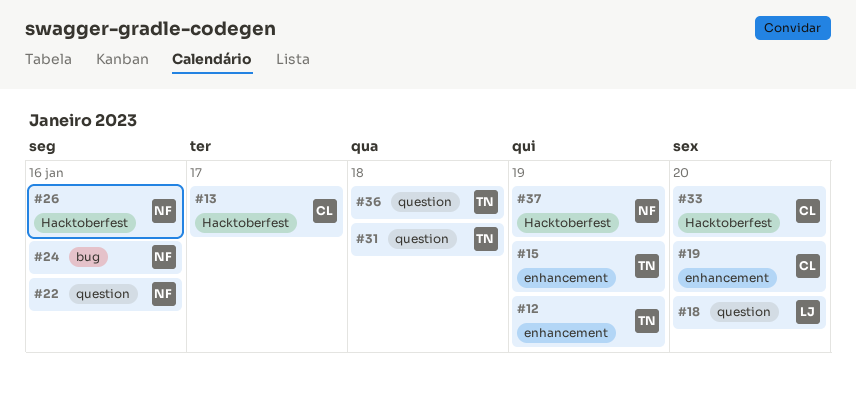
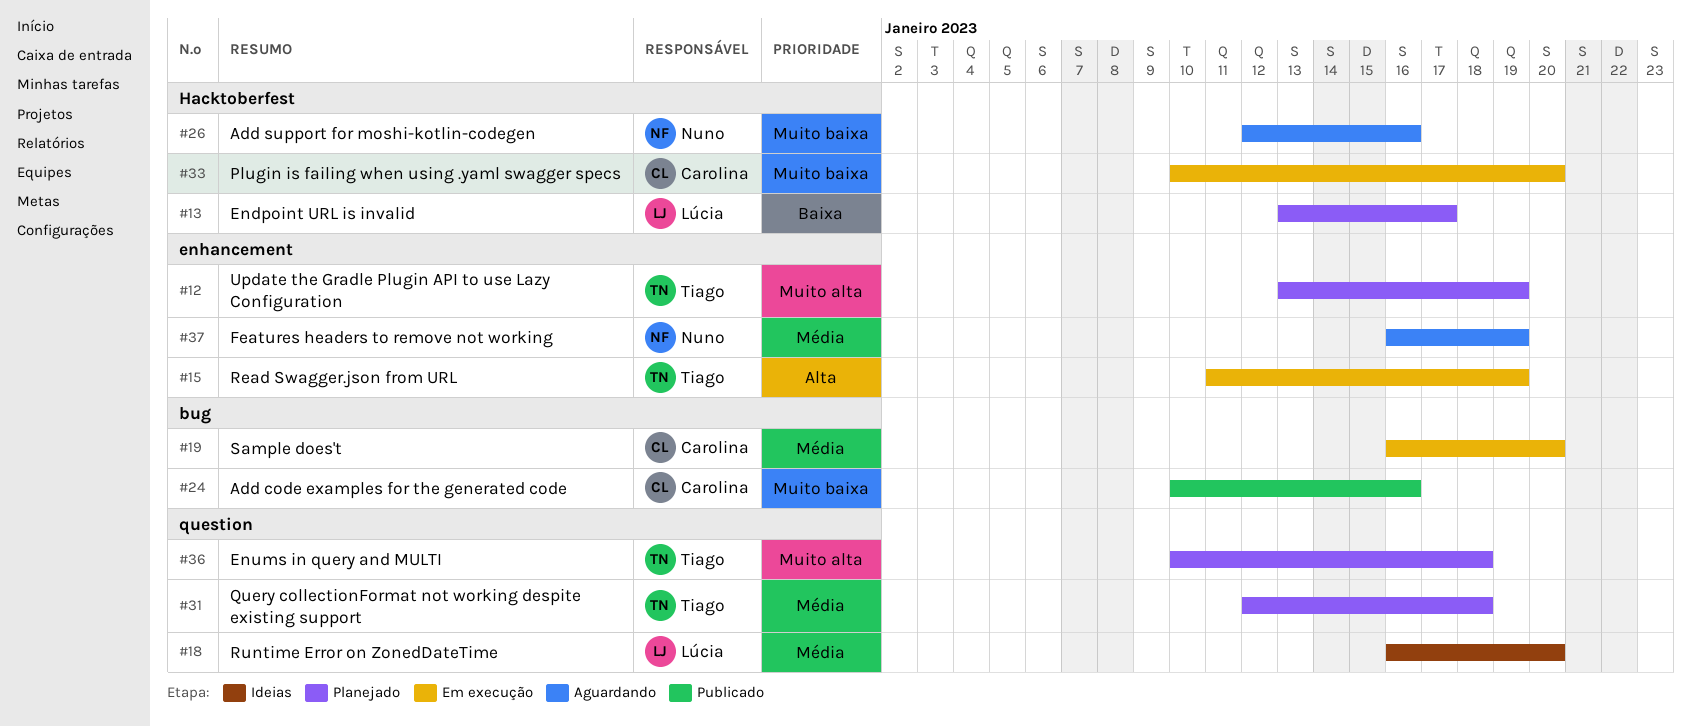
#13, owner: Carolina -> Lúcia
#19, label: enhancement -> bug
#22: present -> none
#24, owner: Nuno -> Carolina
#37, label: Hacktoberfest -> enhancement

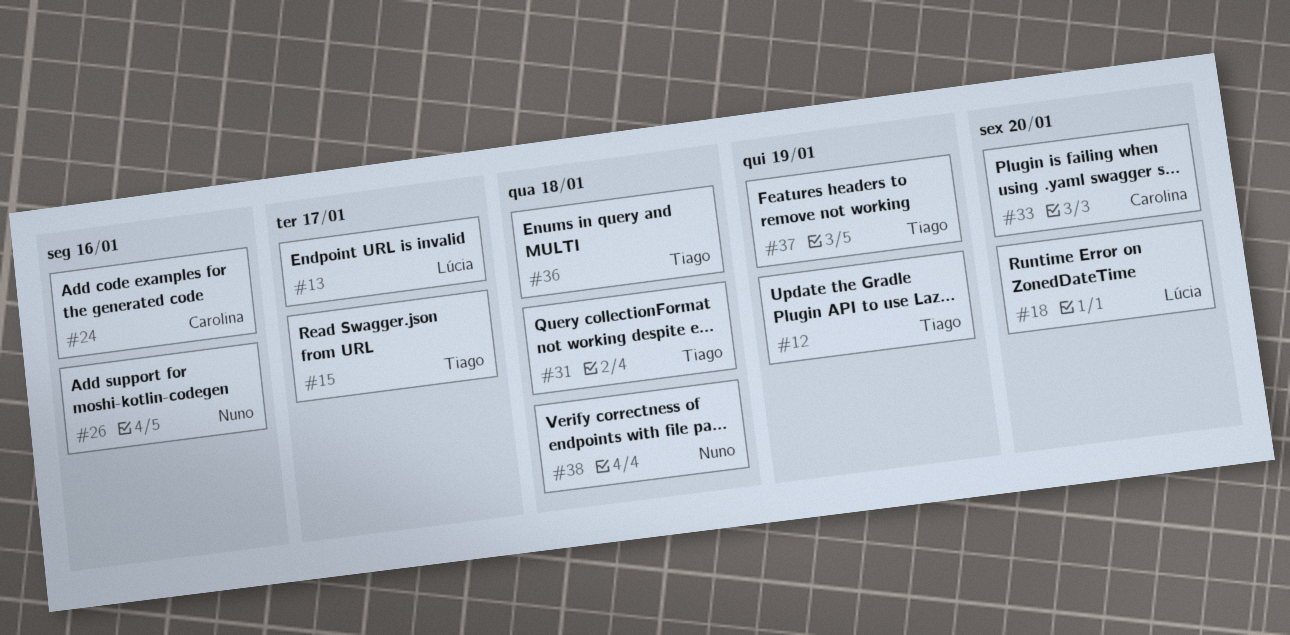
#15, due: Jan 19 -> Jan 17
#19: present -> none
#37, owner: Nuno -> Tiago
#38: none -> present

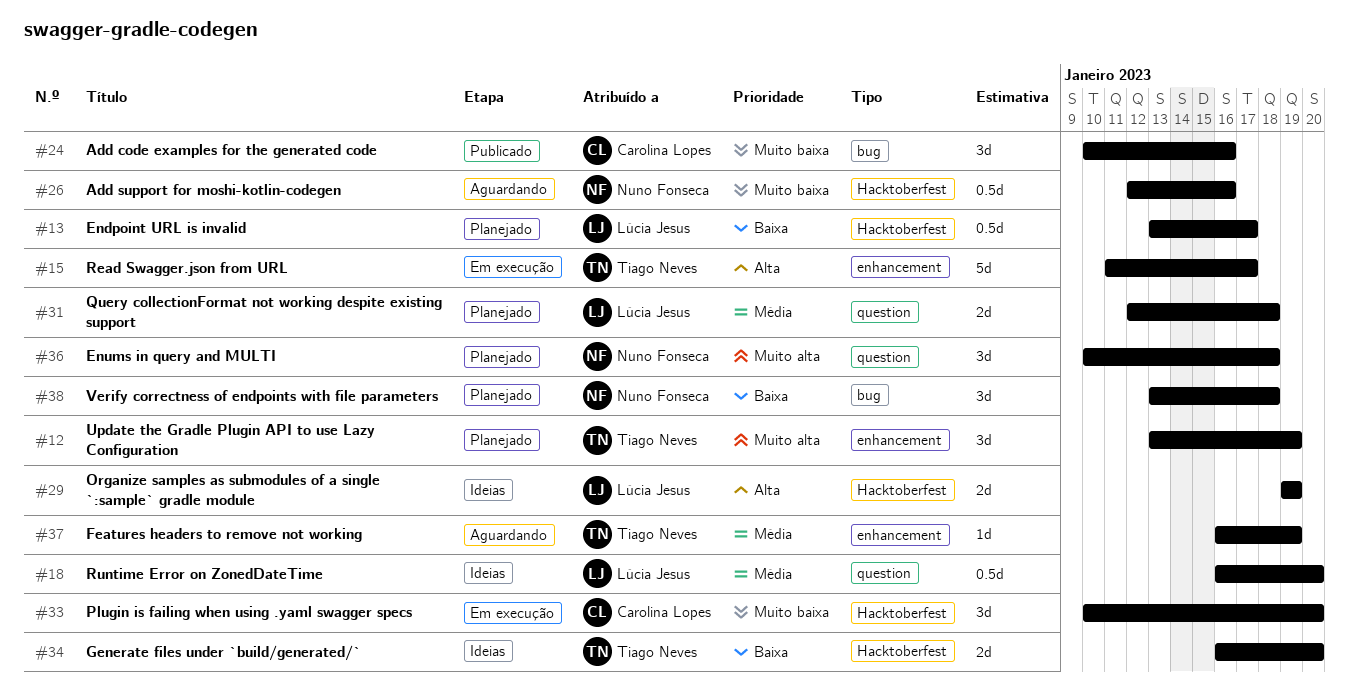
#29: none -> present
#31, owner: Tiago Neves -> Lúcia Jesus
#34: none -> present
#36, owner: Tiago Neves -> Nuno Fonseca

